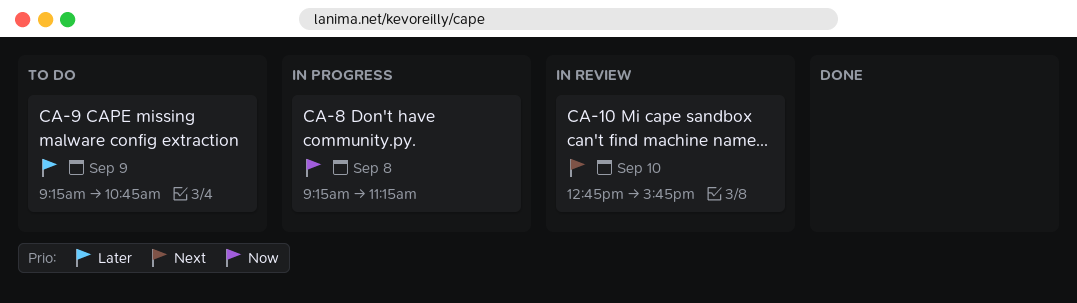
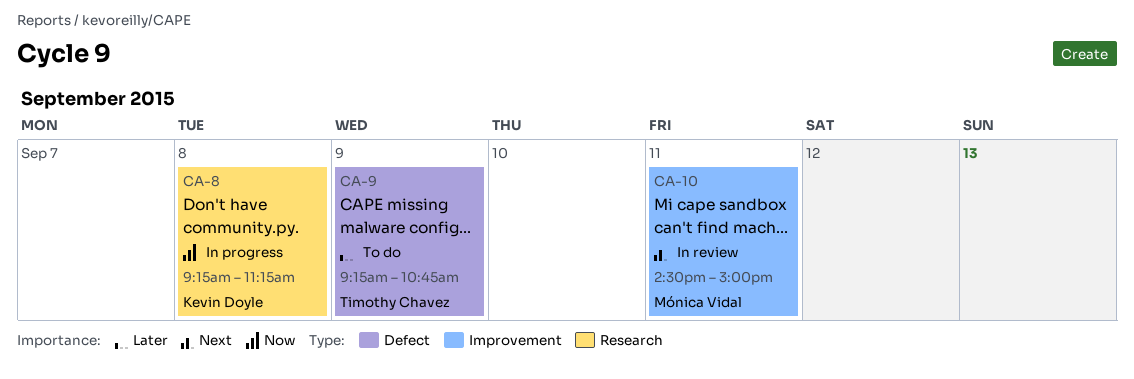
CA-10, day: Sep 10 -> Sep 11
CA-10, begins: 12:45 -> 14:30
CA-10, ends: 15:45 -> 15:00

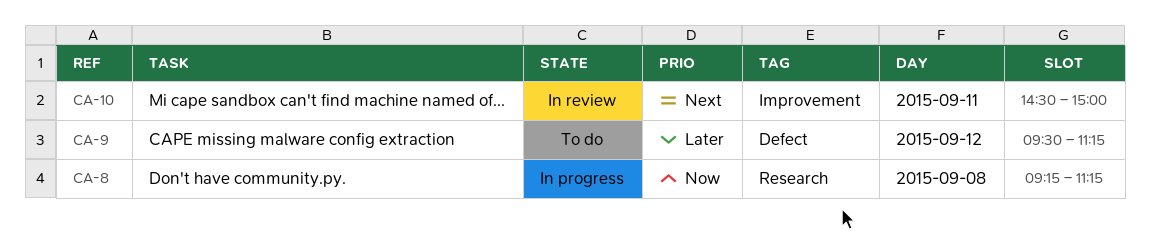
CA-9, day: Sep 9 -> Sep 12
CA-9, begins: 09:15 -> 09:30
CA-9, ends: 10:45 -> 11:15

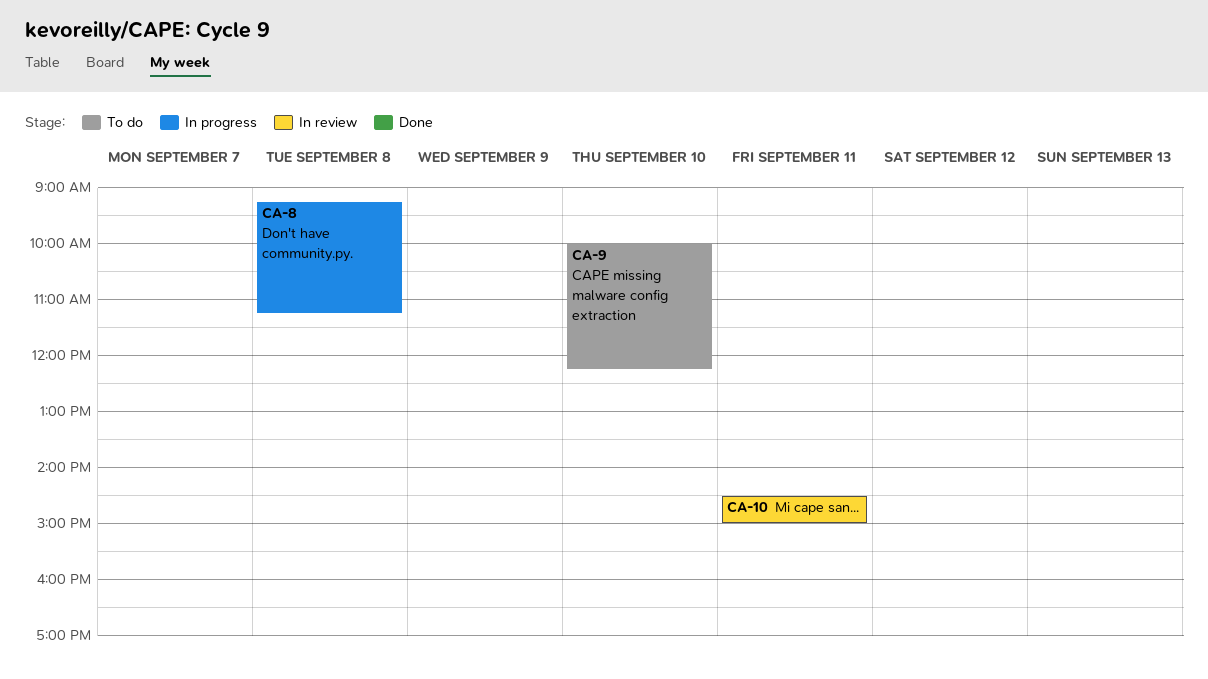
CA-9, day: Sep 12 -> Sep 10
CA-9, begins: 09:30 -> 10:00
CA-9, ends: 11:15 -> 12:15

